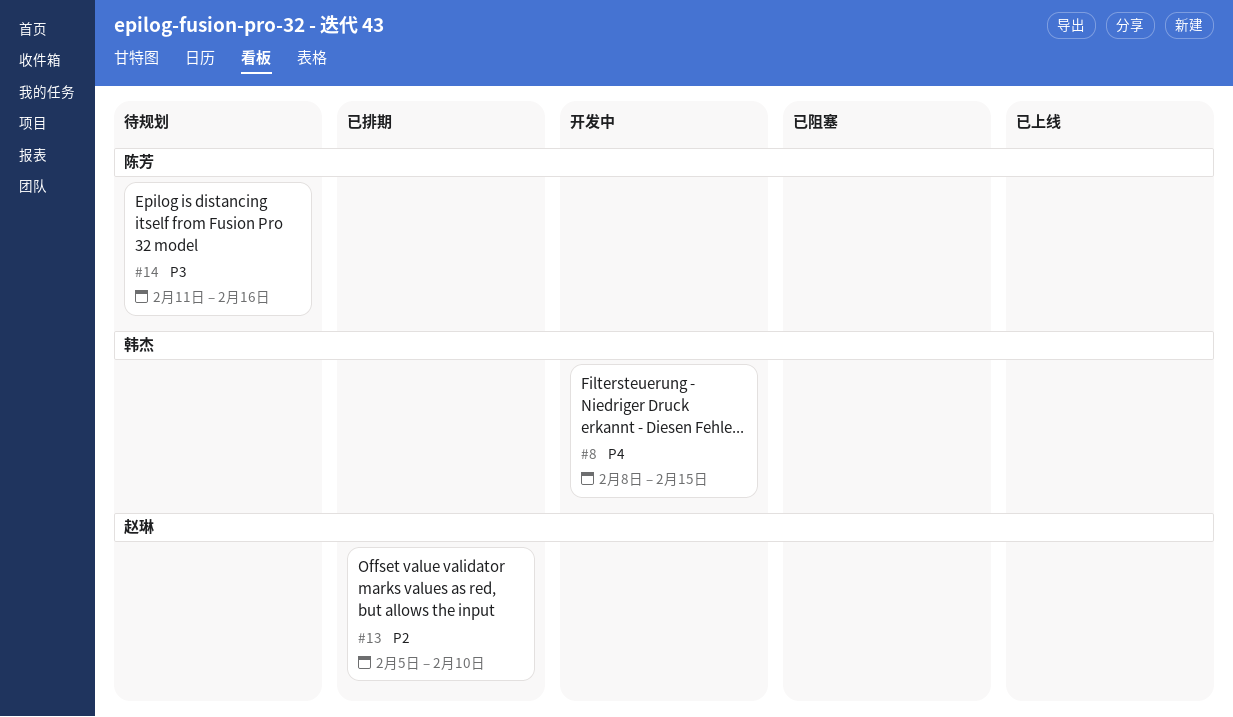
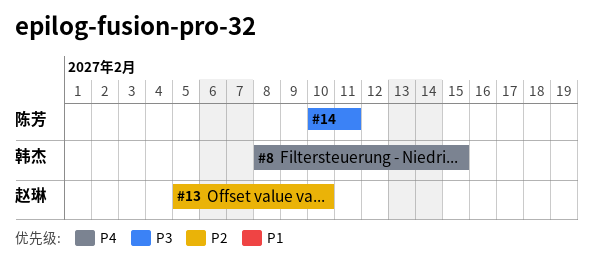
#14, start: Feb 11 -> Feb 10
#14, due: Feb 16 -> Feb 11

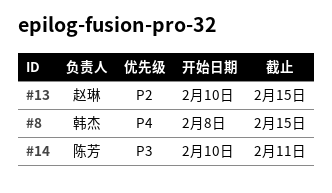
#13, start: Feb 5 -> Feb 10
#13, due: Feb 10 -> Feb 15

